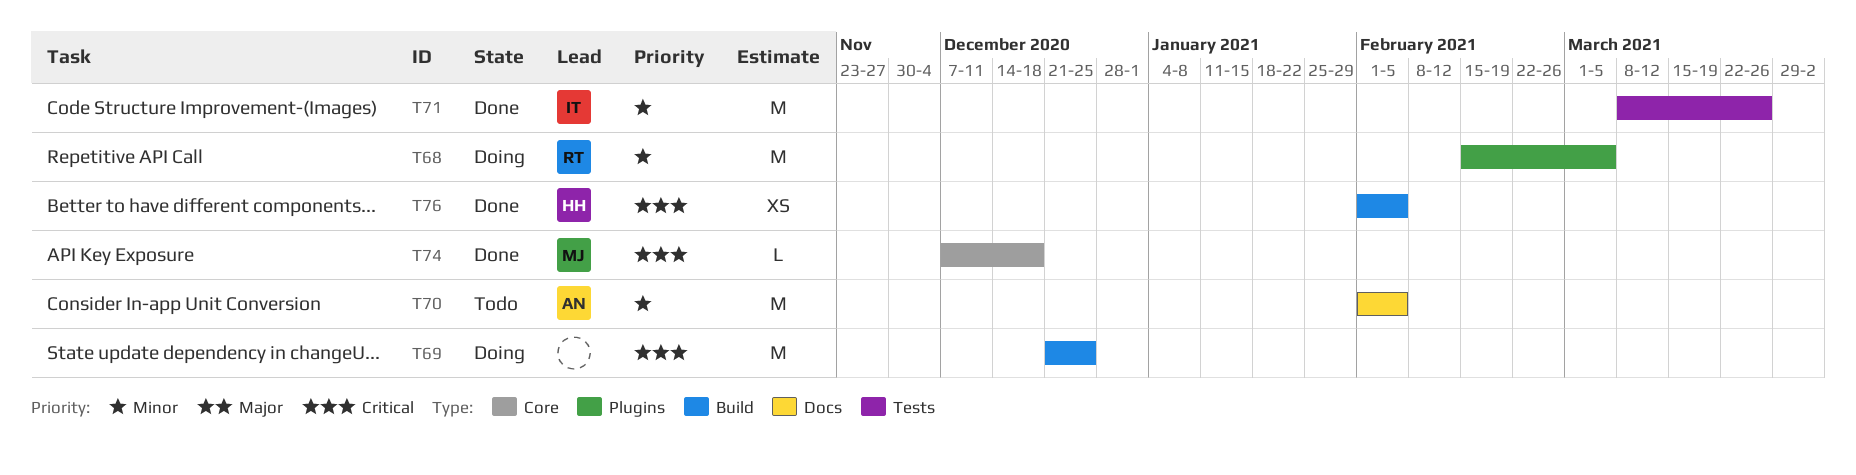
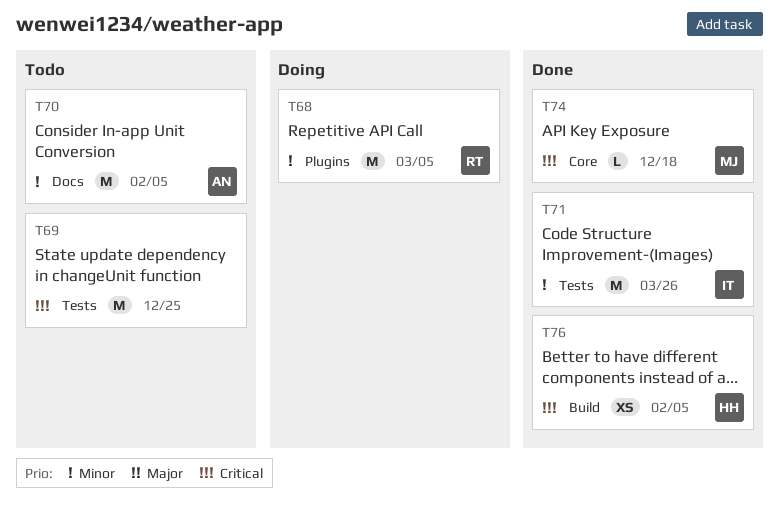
T69, status: Doing -> Todo
T69, label: Build -> Tests

